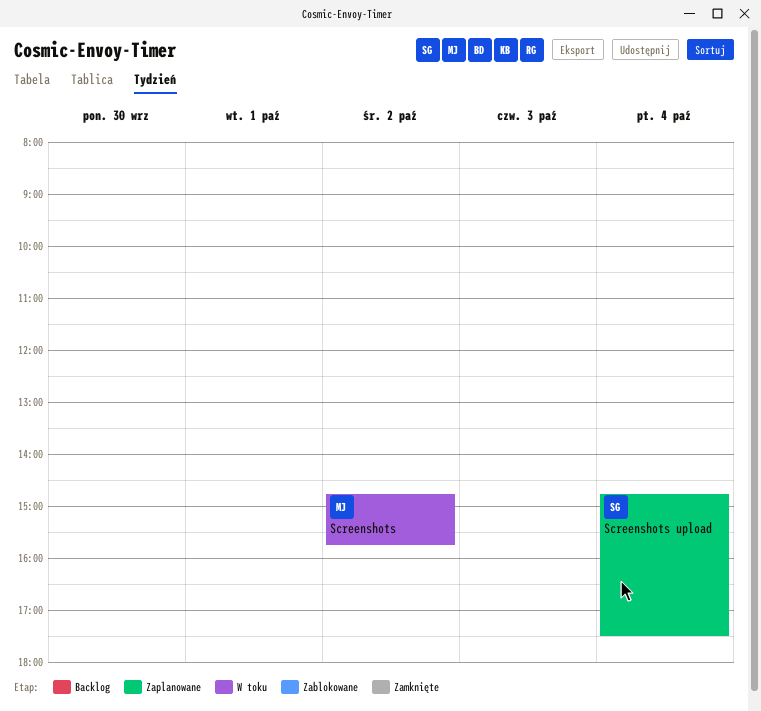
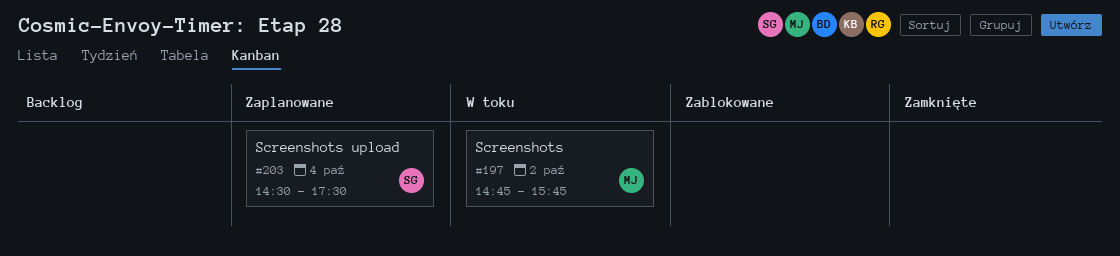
Screenshots upload, begins: 14:45 -> 14:30

